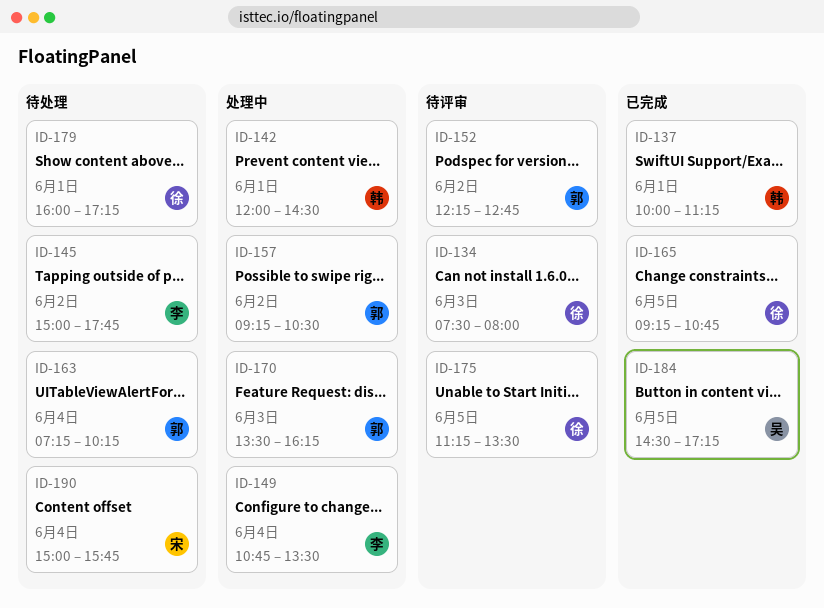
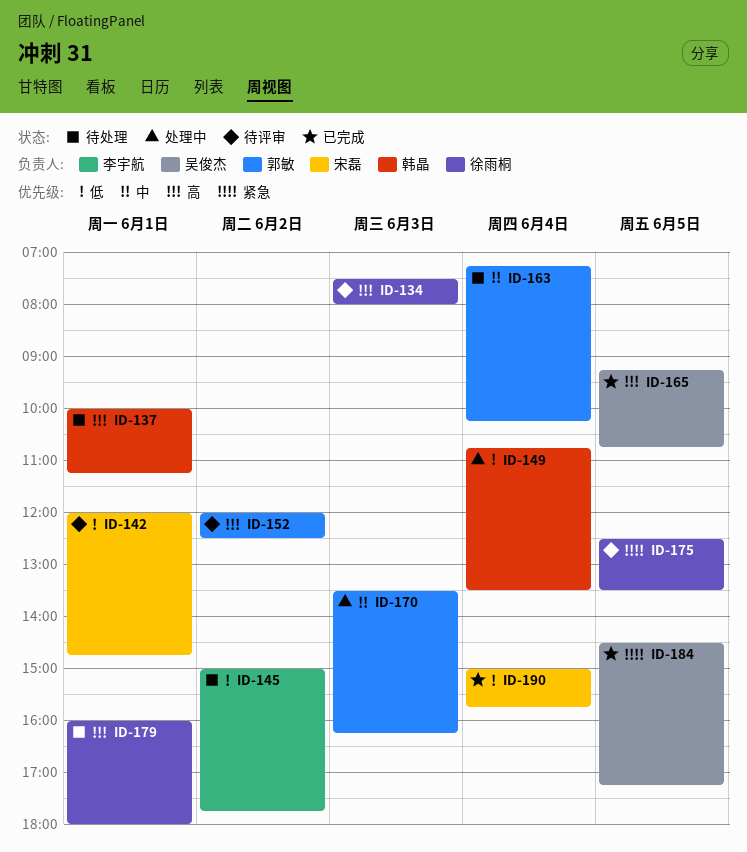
ID-137, status: 已完成 -> 待处理
ID-142, status: 处理中 -> 待评审
ID-142, owner: 韩晶 -> 宋磊
ID-142, ends: 14:30 -> 14:45
ID-149, owner: 李宇航 -> 韩晶
ID-152, begins: 12:15 -> 12:00
ID-152, ends: 12:45 -> 12:30
ID-157: present -> none
ID-165, owner: 徐雨桐 -> 吴俊杰
ID-175, begins: 11:15 -> 12:30
ID-179, ends: 17:15 -> 18:00
ID-190, status: 待处理 -> 已完成

